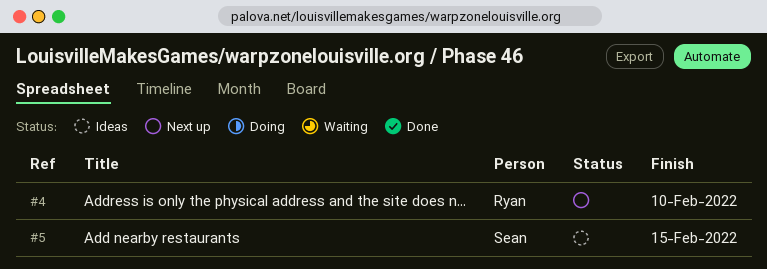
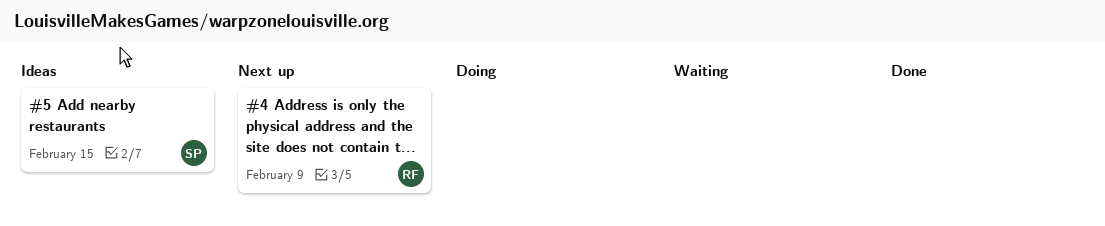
#4, due: Feb 10 -> Feb 9

